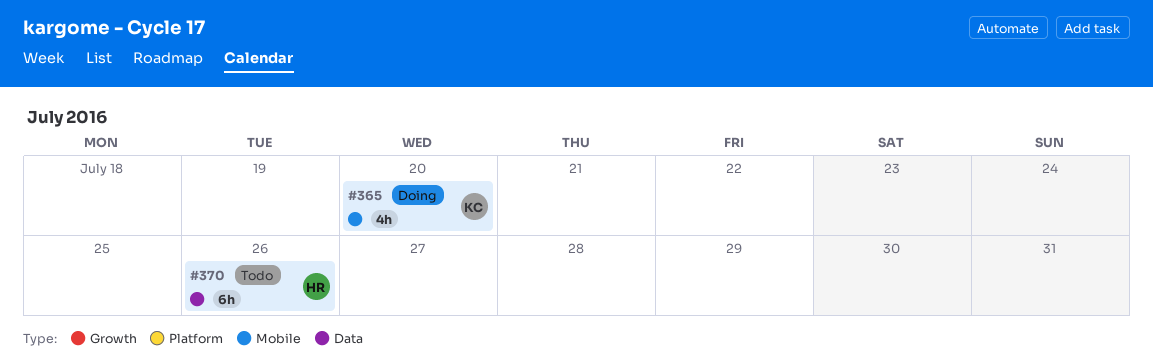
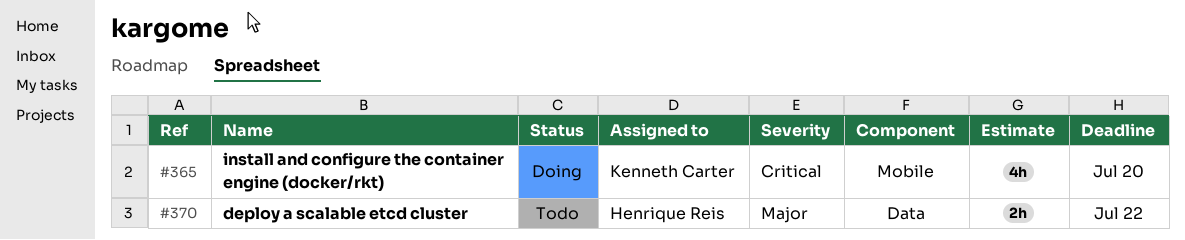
#370, estimate: 6h -> 2h
#370, due: Jul 26 -> Jul 22

